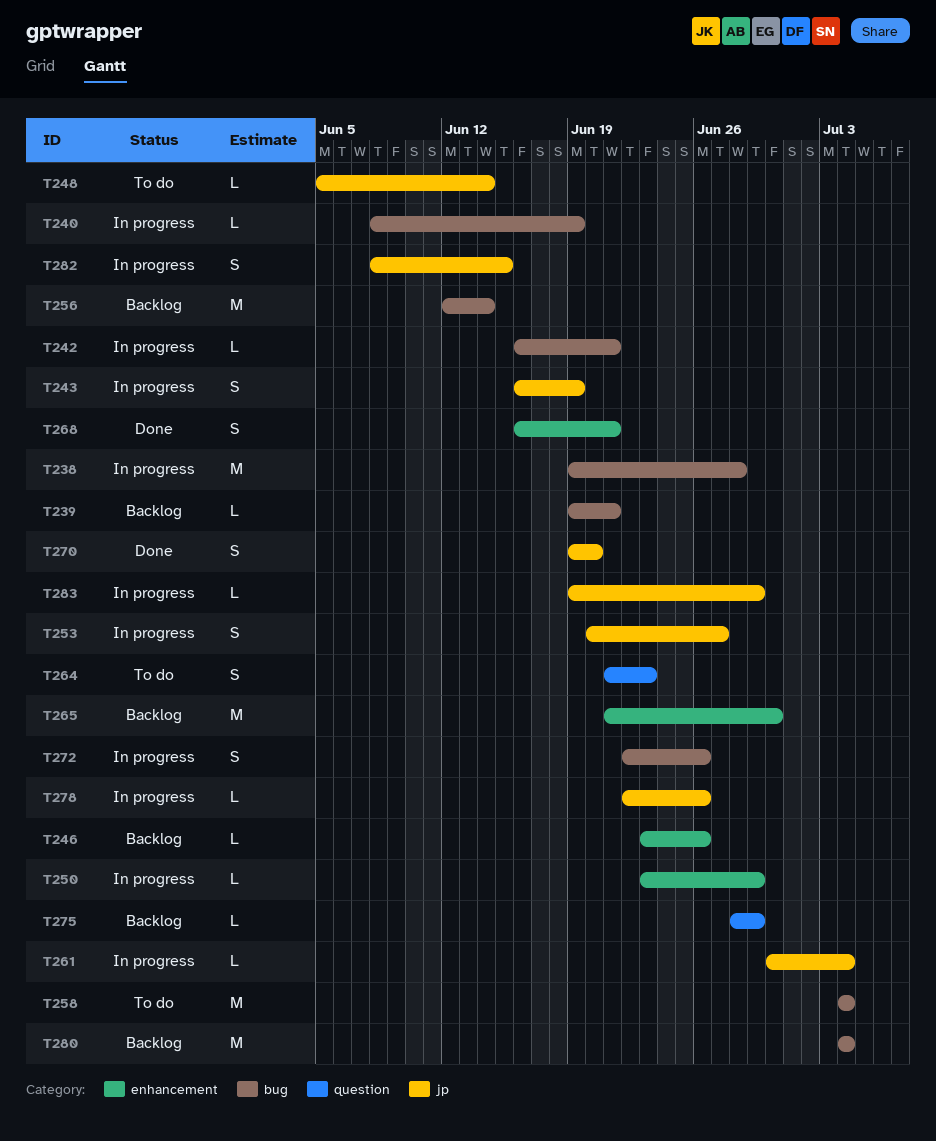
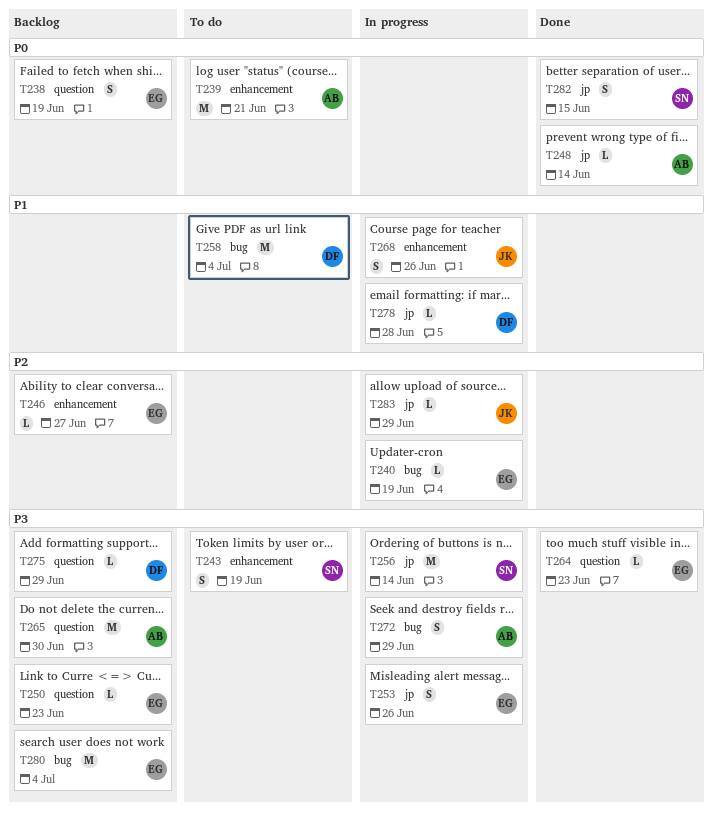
T238, status: In progress -> Backlog
T238, label: bug -> question
T238, estimate: M -> S
T238, due: Jun 28 -> Jun 19
T239, status: Backlog -> To do
T239, label: bug -> enhancement
T239, estimate: L -> M
T242: present -> none
T243, status: In progress -> To do
T243, label: jp -> enhancement
T246, due: Jun 26 -> Jun 27
T248, status: To do -> Done
T250, status: In progress -> Backlog
T250, label: enhancement -> question
T250, due: Jun 29 -> Jun 23
T253, due: Jun 27 -> Jun 26
T256, status: Backlog -> In progress
T256, label: bug -> jp
T261: present -> none
T264, status: To do -> Done
T264, estimate: S -> L
T265, label: enhancement -> question
T268, status: Done -> In progress
T268, due: Jun 21 -> Jun 26
T270: present -> none
T272, due: Jun 26 -> Jun 29
T278, due: Jun 26 -> Jun 28
T282, status: In progress -> Done

